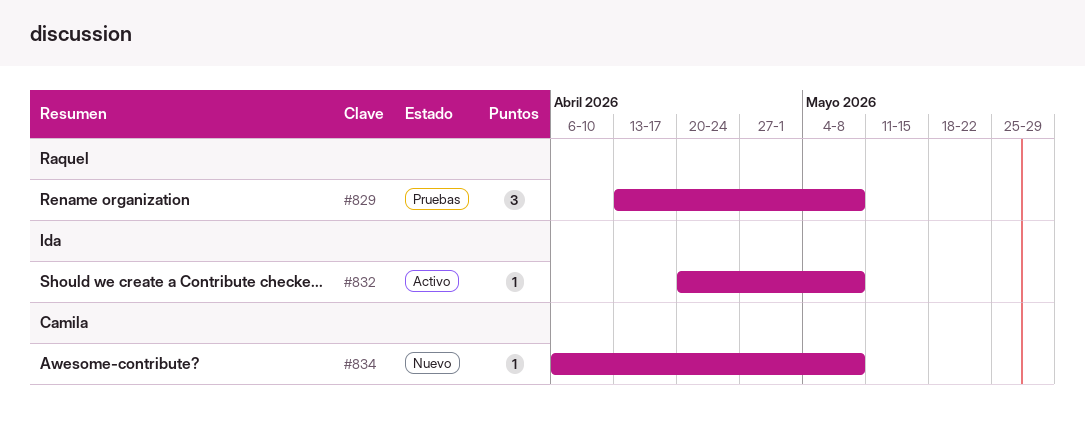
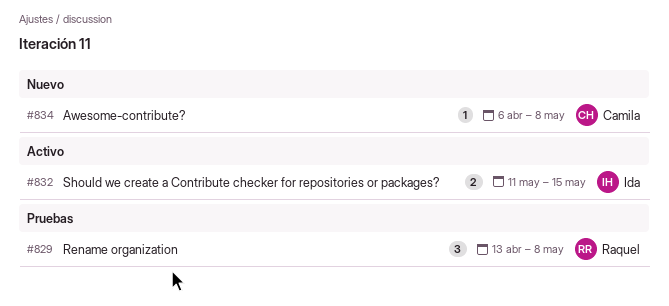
#832, estimate: 1 -> 2
#832, start: Apr 20 -> May 11
#832, due: May 8 -> May 15

